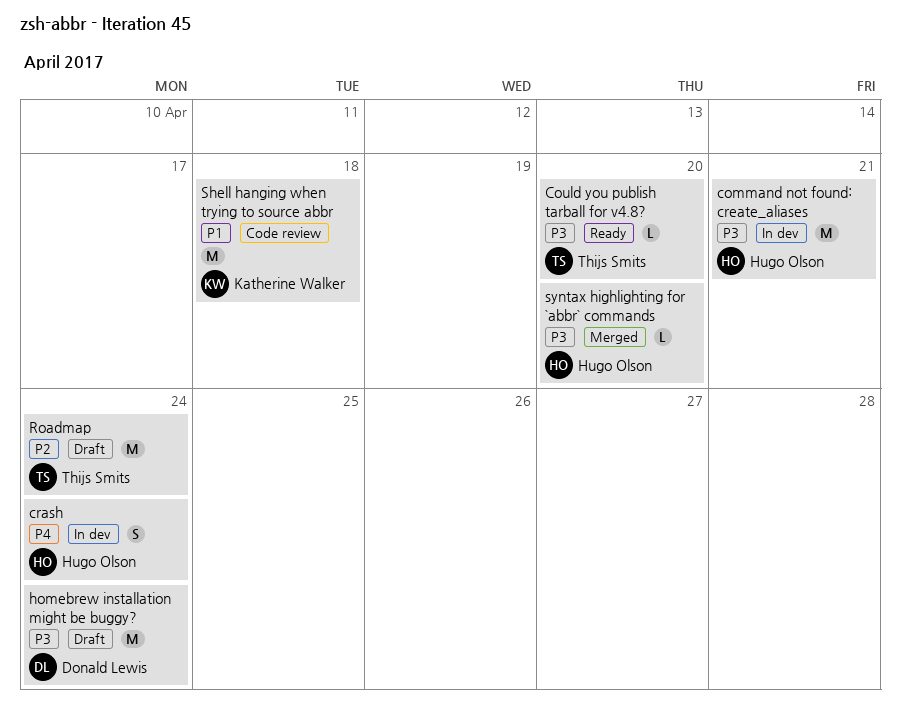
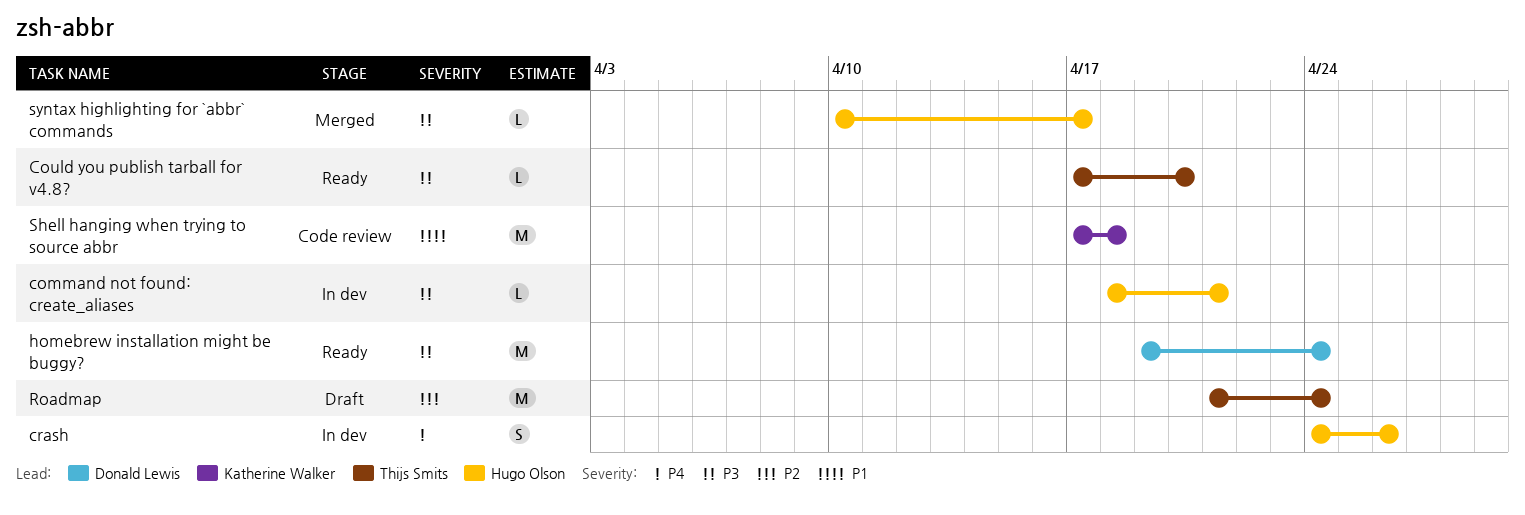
command not found: create_aliases, estimate: M -> L
crash, due: Apr 24 -> Apr 26
homebrew installation might be buggy?, status: Draft -> Ready
syntax highlighting for `abbr` commands, due: Apr 20 -> Apr 17

